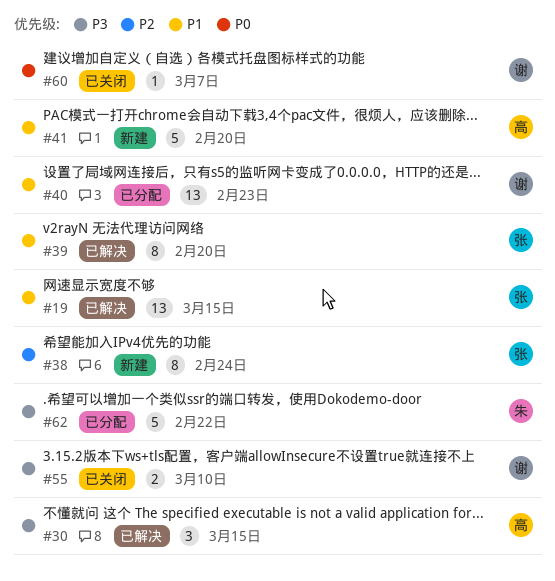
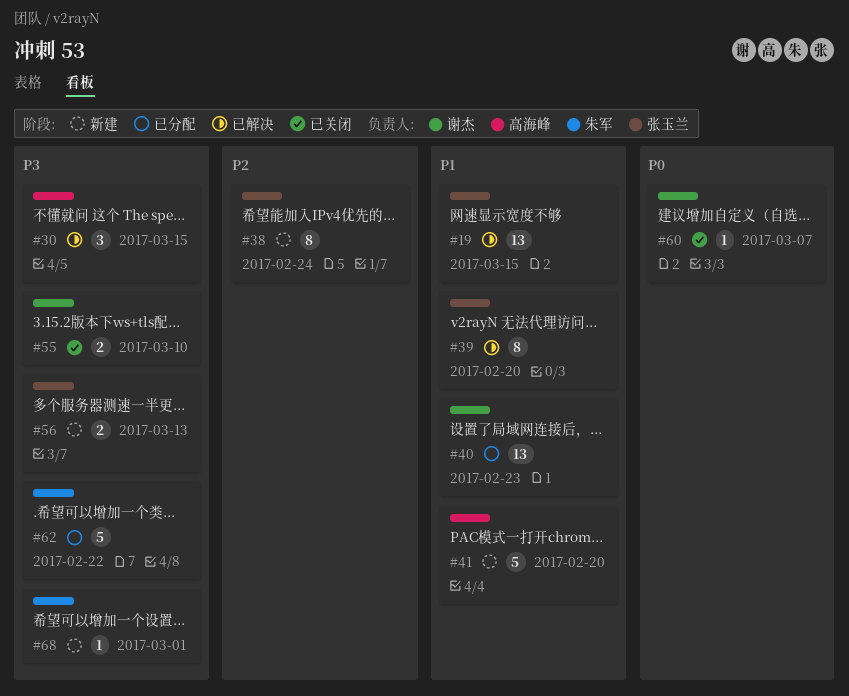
#56: none -> present
#68: none -> present

